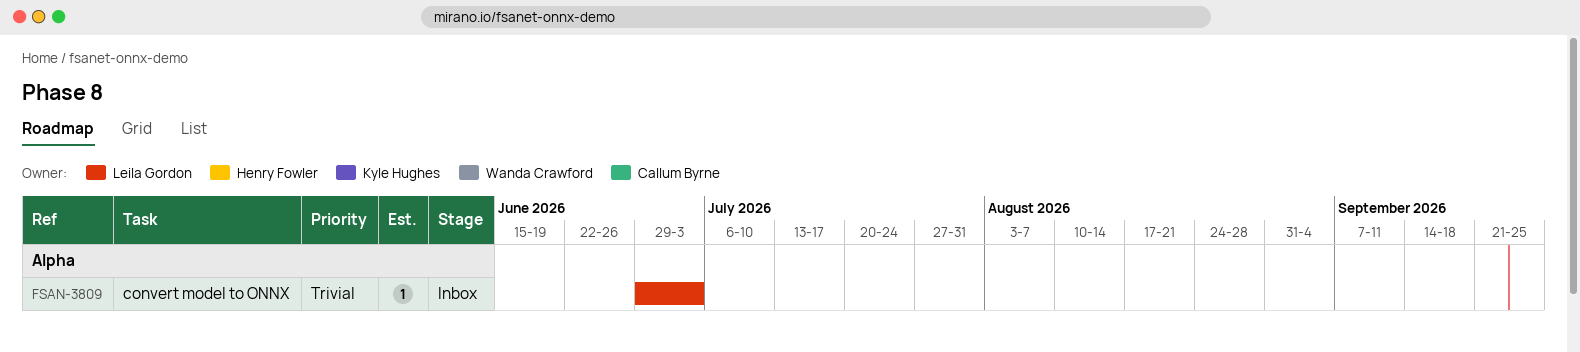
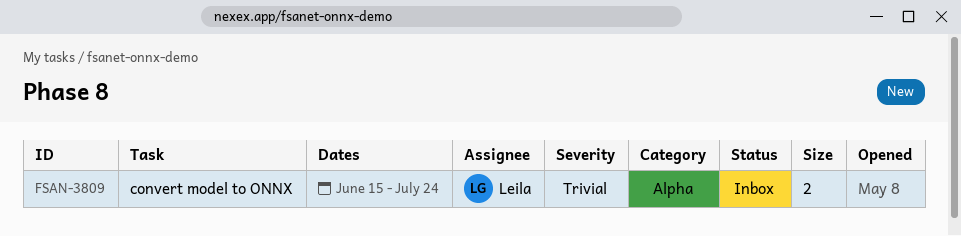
FSAN-3809, estimate: 1 -> 2
FSAN-3809, start: Jun 29 -> Jun 15
FSAN-3809, due: Jul 3 -> Jul 24

